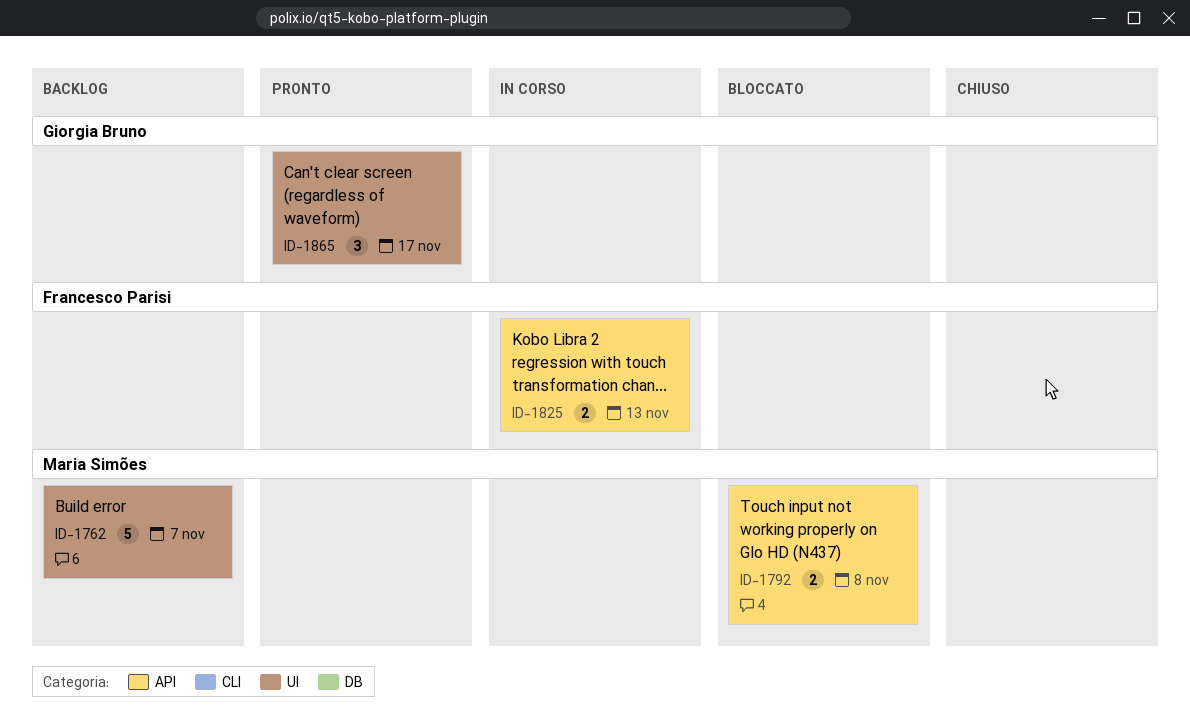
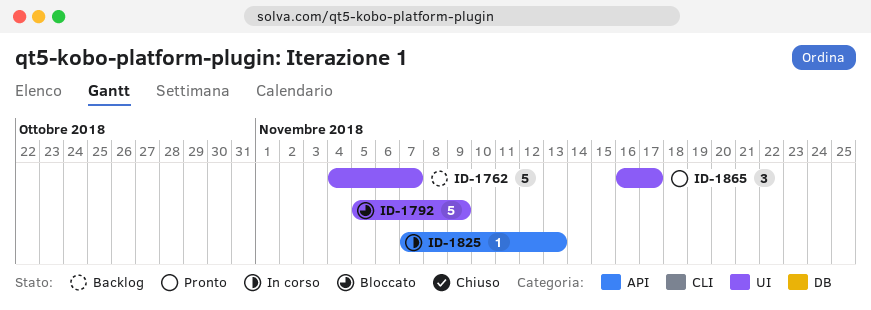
ID-1792, label: API -> UI
ID-1792, estimate: 2 -> 5
ID-1792, due: Nov 8 -> Nov 9
ID-1825, estimate: 2 -> 1

